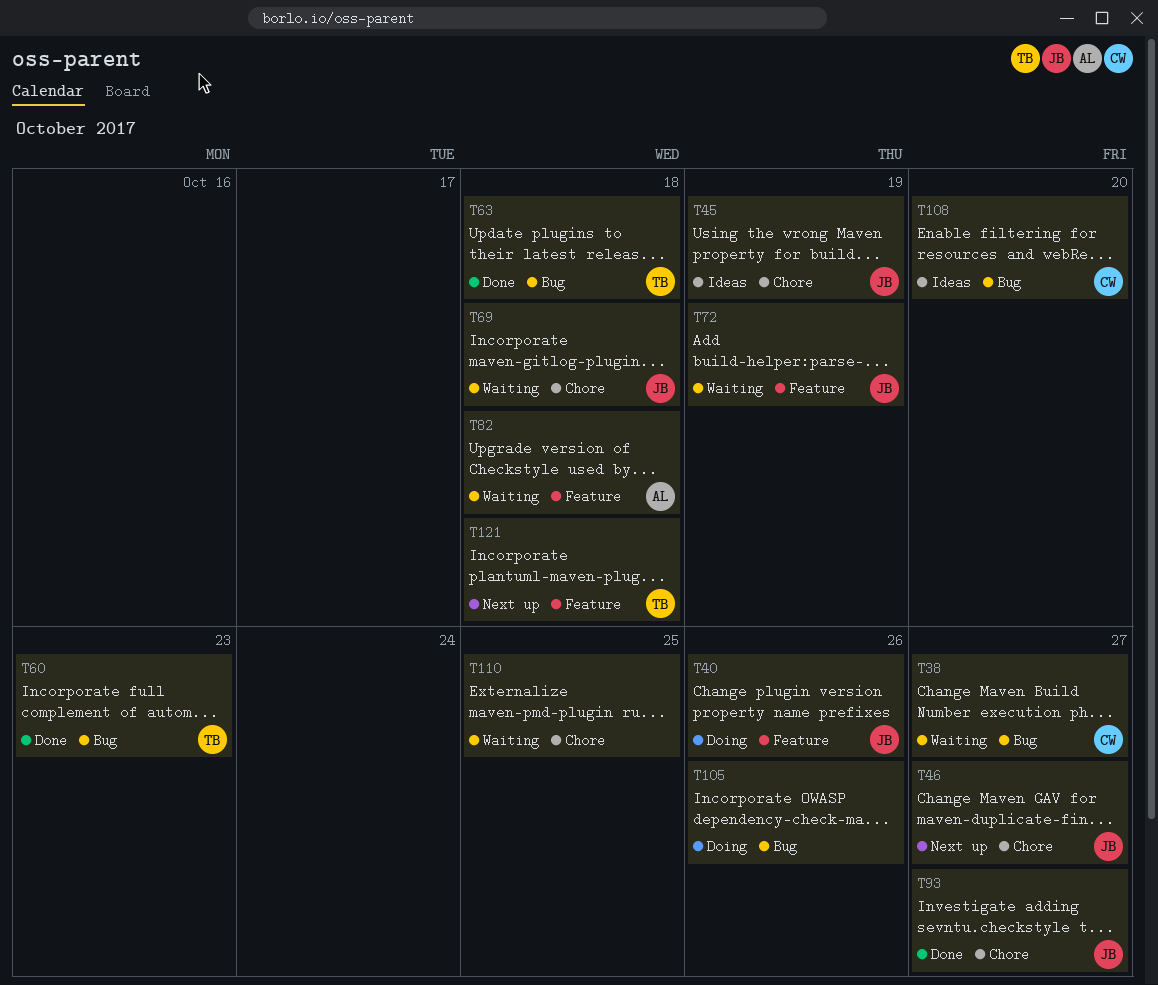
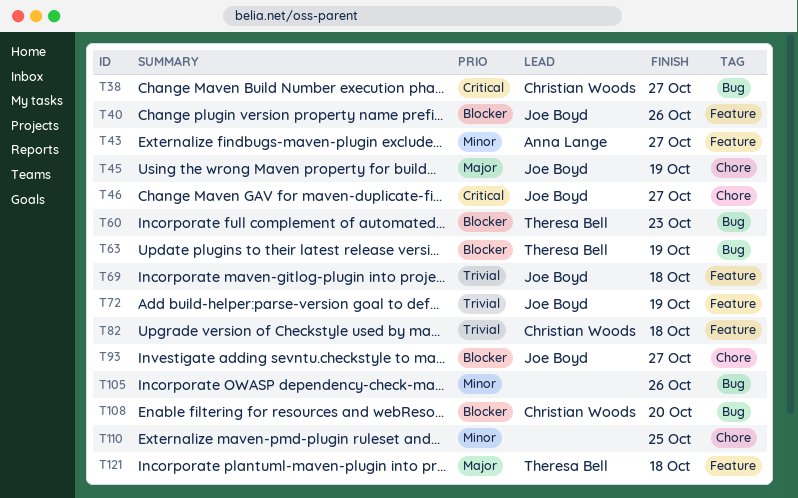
T43: none -> present
T63, due: Oct 18 -> Oct 19
T69, label: Chore -> Feature
T82, owner: Anna Lange -> Christian Woods

